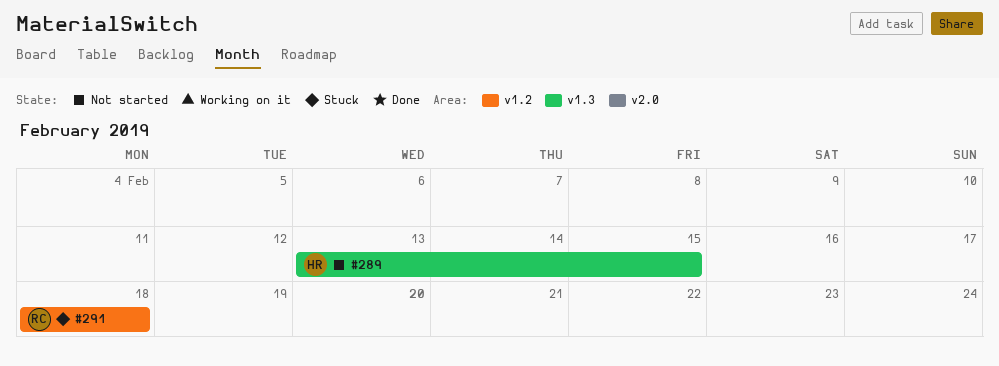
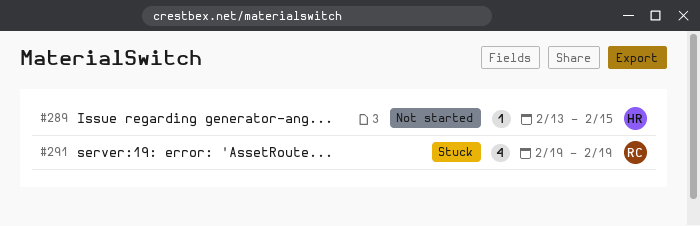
#291, start: Feb 18 -> Feb 19
#291, due: Feb 18 -> Feb 19

